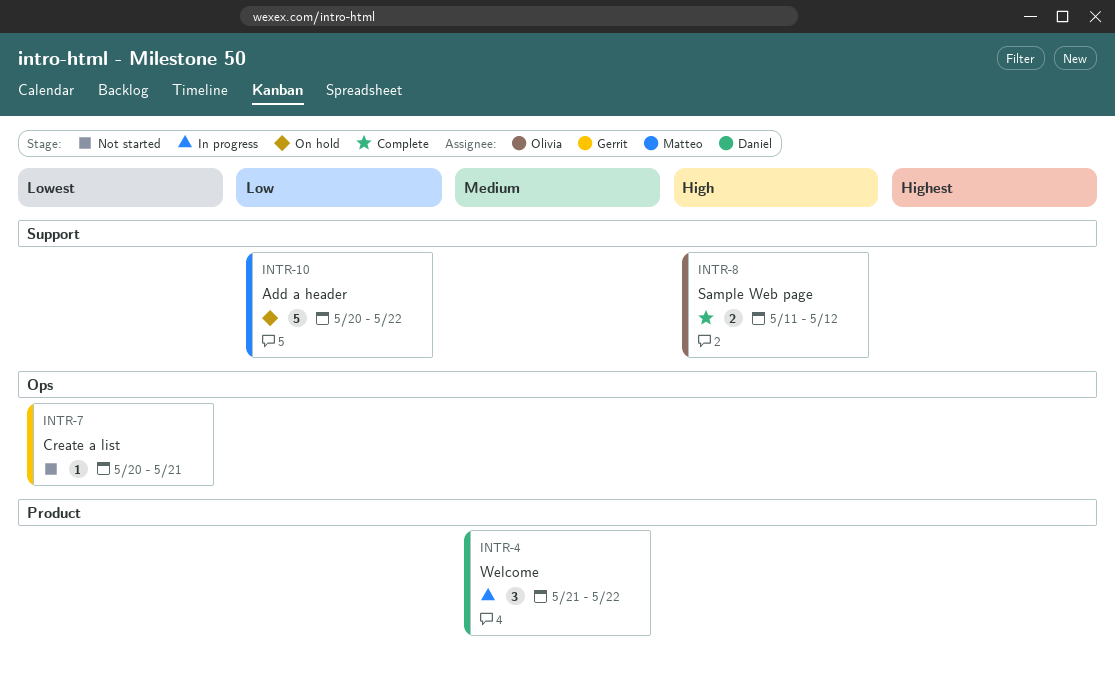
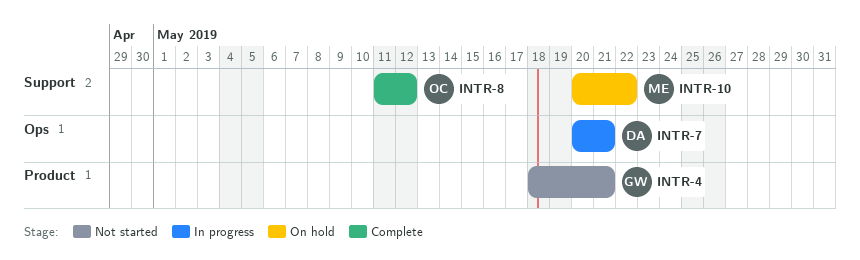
INTR-4, status: In progress -> Not started
INTR-4, owner: Daniel -> Gerrit
INTR-4, start: May 21 -> May 18
INTR-4, due: May 22 -> May 21
INTR-7, status: Not started -> In progress
INTR-7, owner: Gerrit -> Daniel

